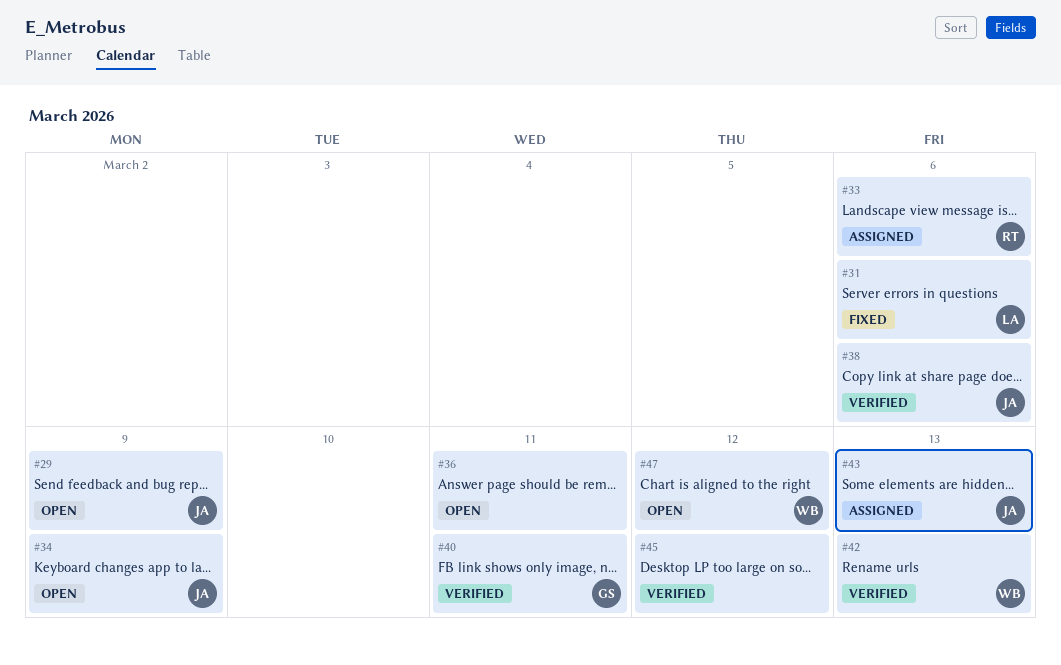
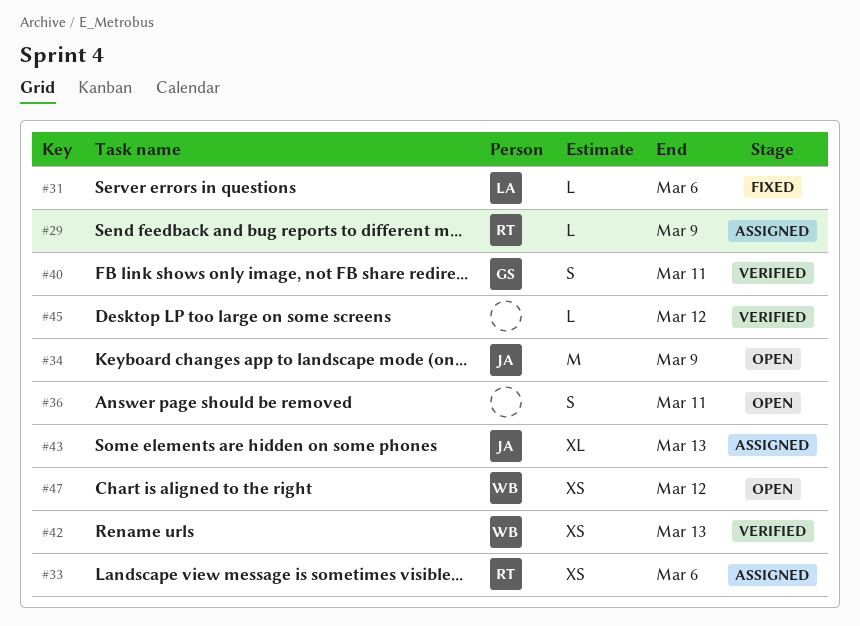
#29, status: Open -> Assigned
#29, owner: JA -> RT
#38: present -> none

